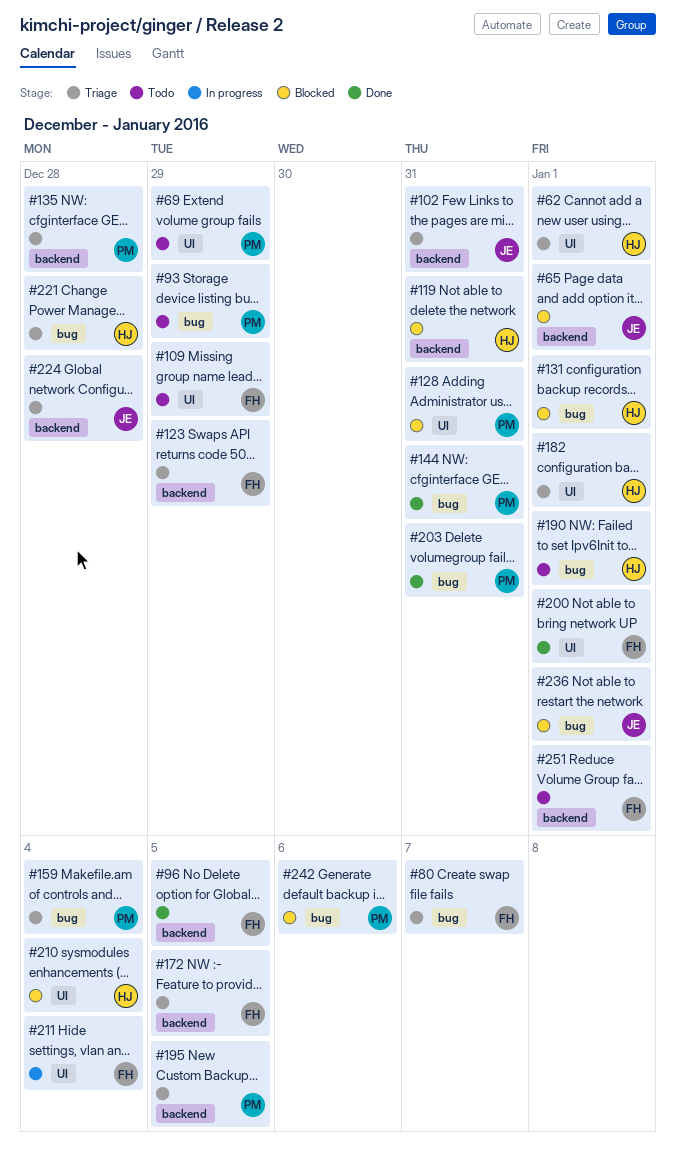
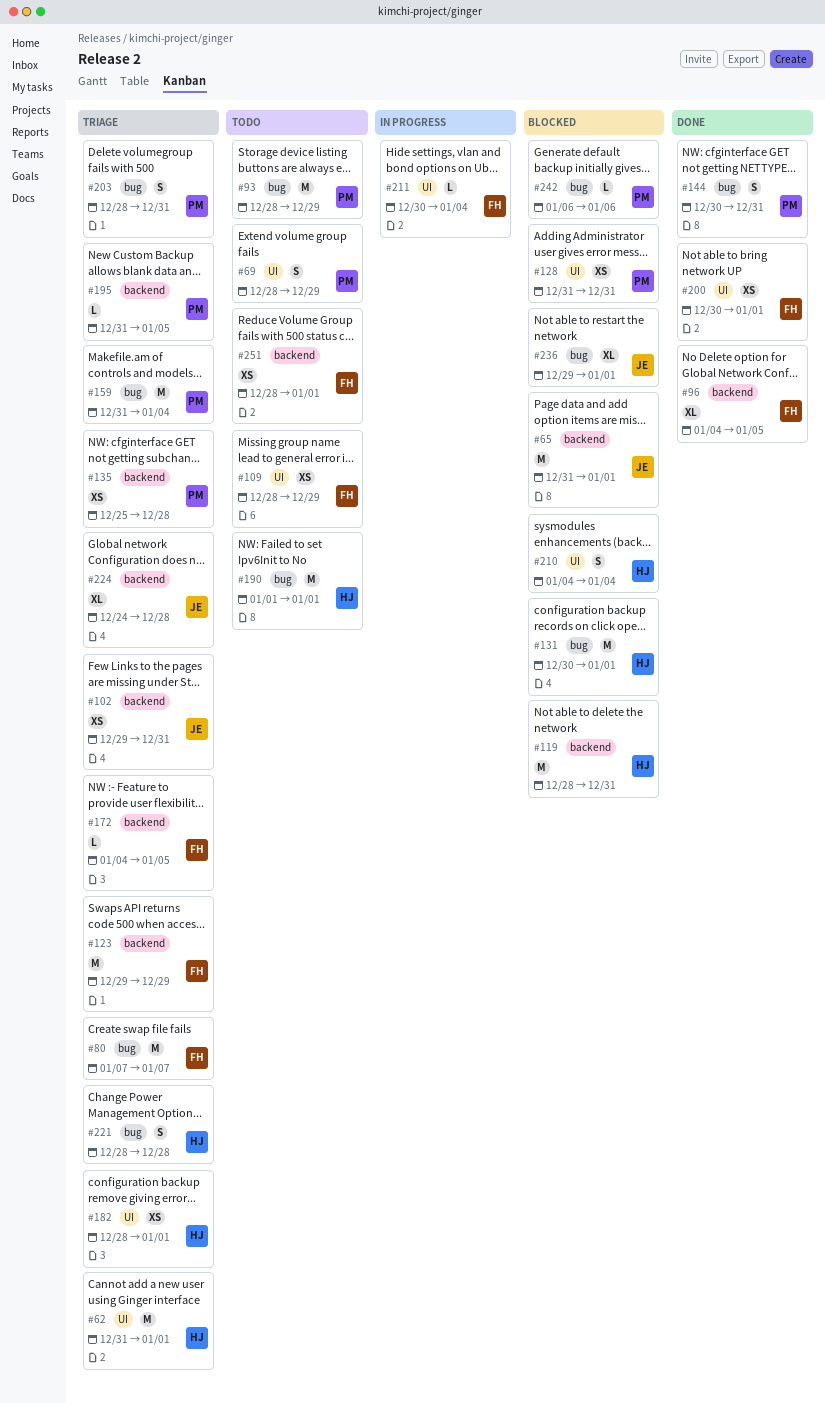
#203, status: Done -> Triage

